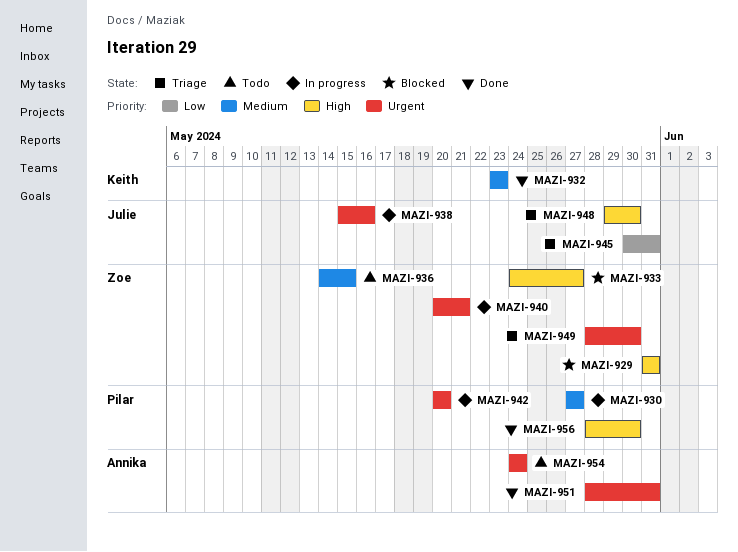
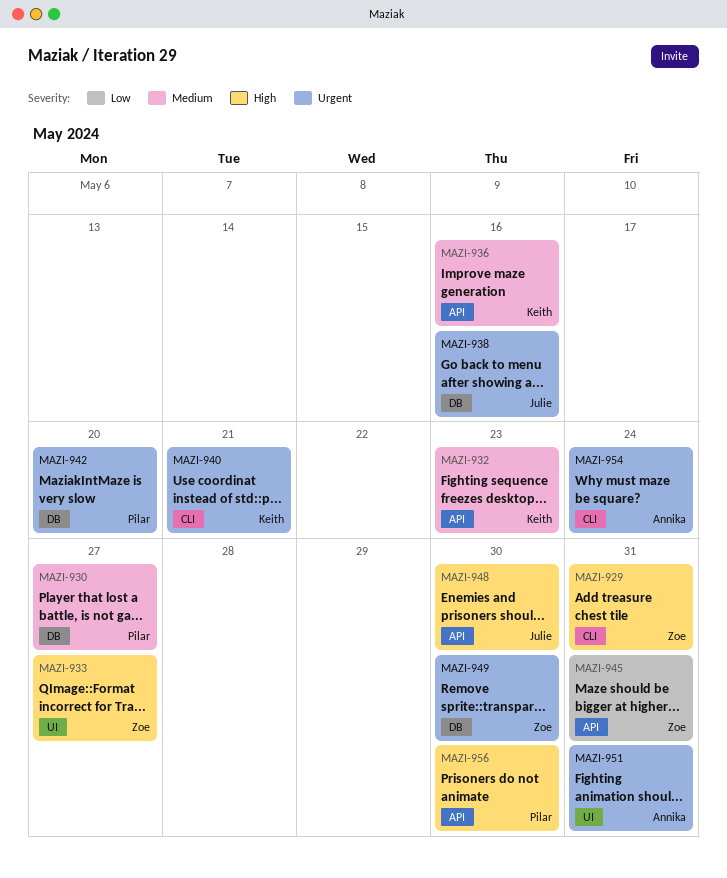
MAZI-936, owner: Zoe -> Keith
MAZI-936, due: May 15 -> May 16
MAZI-940, owner: Zoe -> Keith
MAZI-945, owner: Julie -> Zoe

